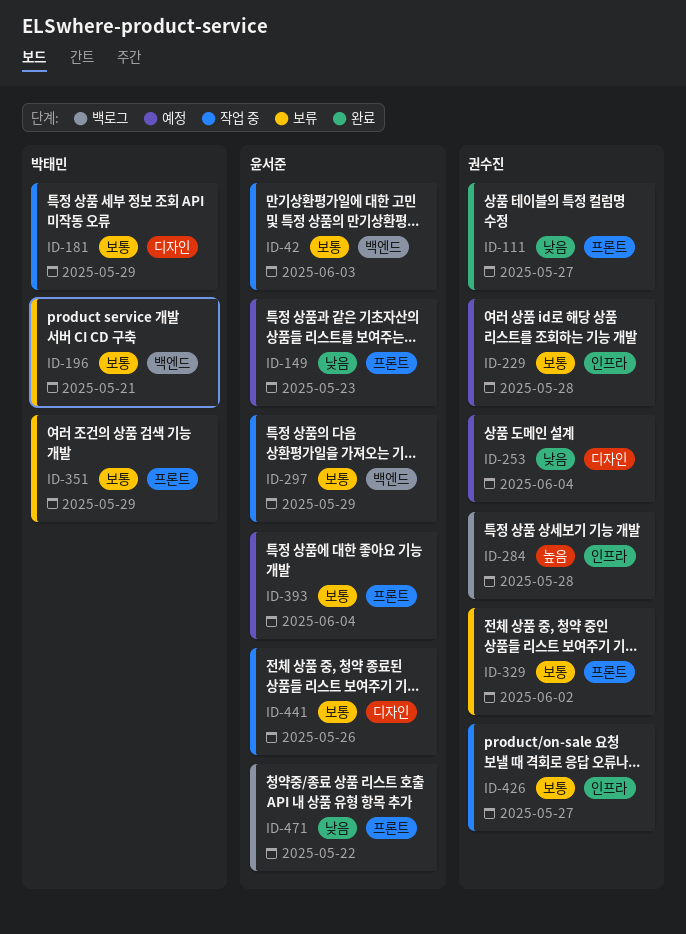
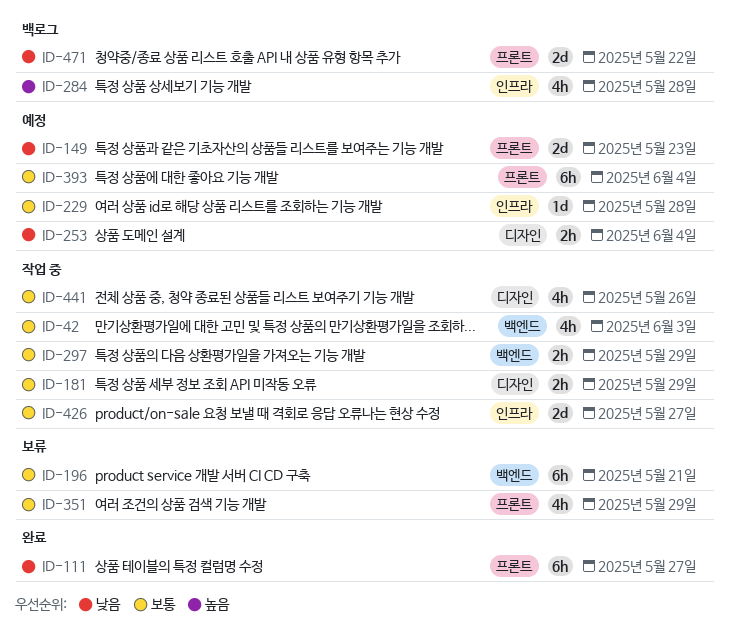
ID-329: present -> none

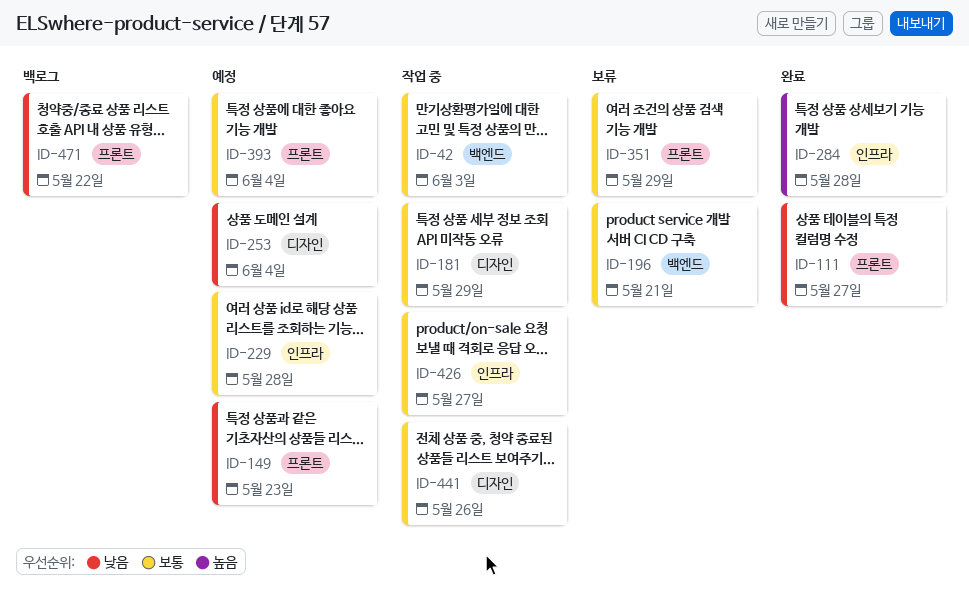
ID-284, status: 백로그 -> 완료
ID-297: present -> none

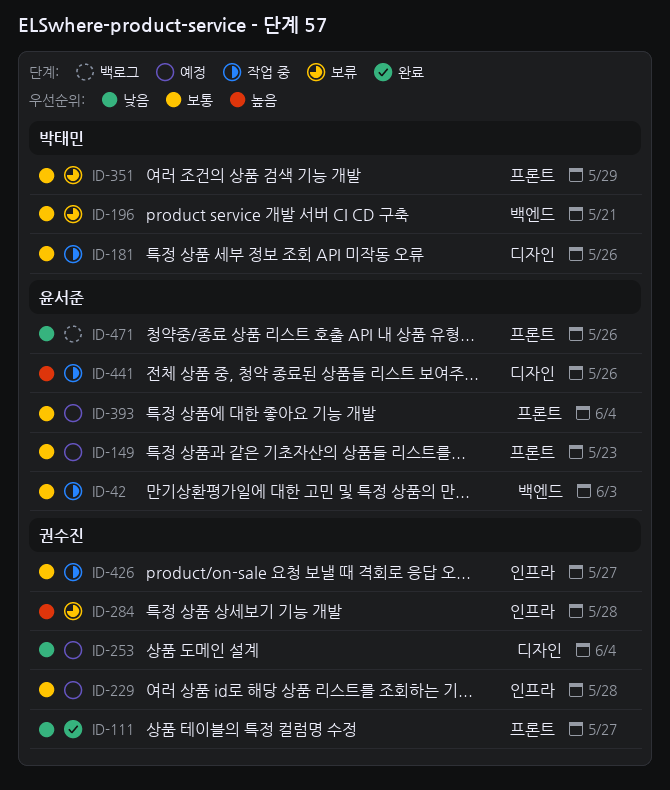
ID-149, priority: 낮음 -> 보통
ID-181, due: May 29 -> May 26
ID-284, status: 완료 -> 보류
ID-441, priority: 보통 -> 높음
ID-471, due: May 22 -> May 26

